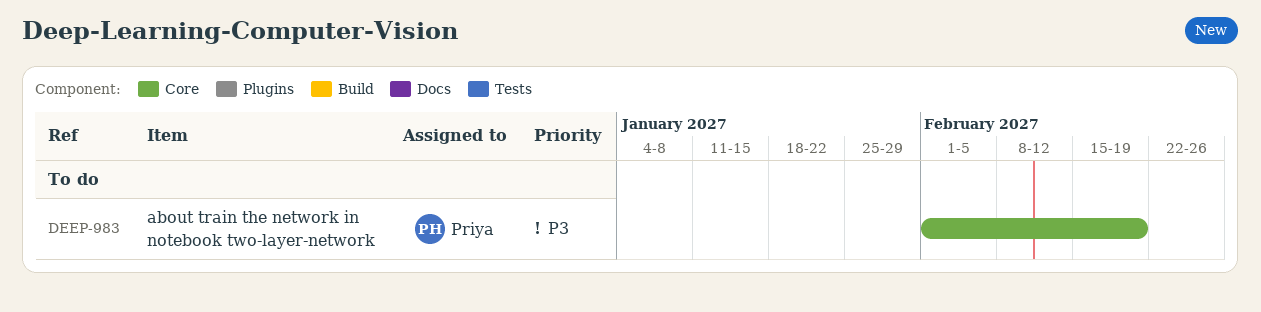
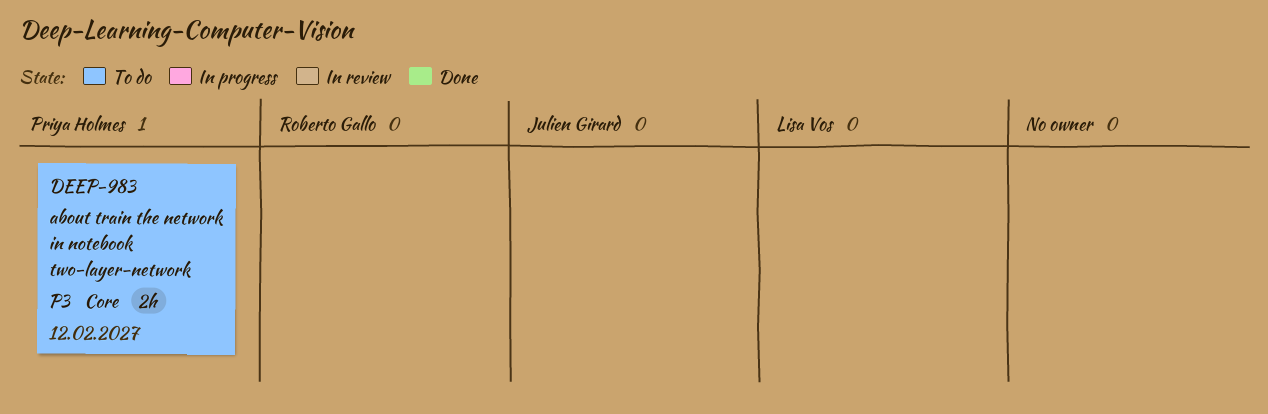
DEEP-983, due: Feb 19 -> Feb 12

